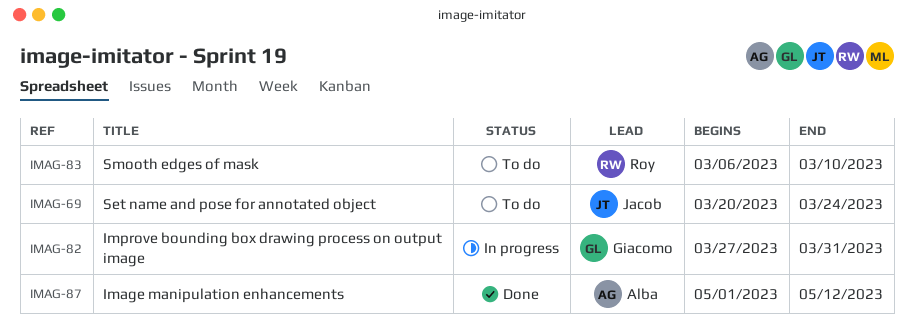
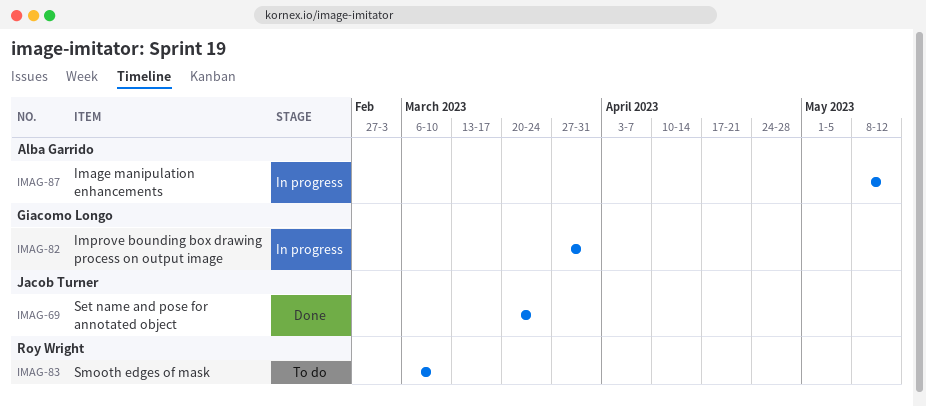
IMAG-69, status: To do -> Done
IMAG-87, status: Done -> In progress
IMAG-87, start: May 1 -> May 8

